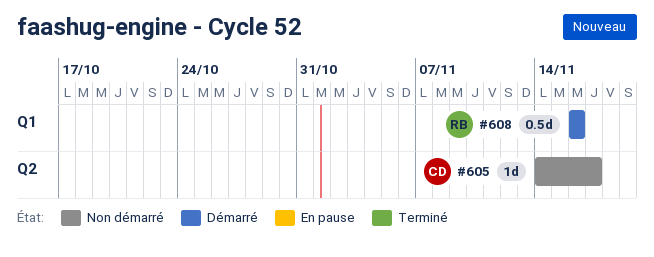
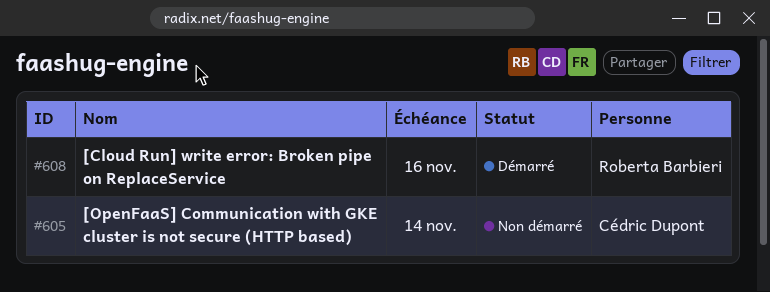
#605, due: Nov 17 -> Nov 14

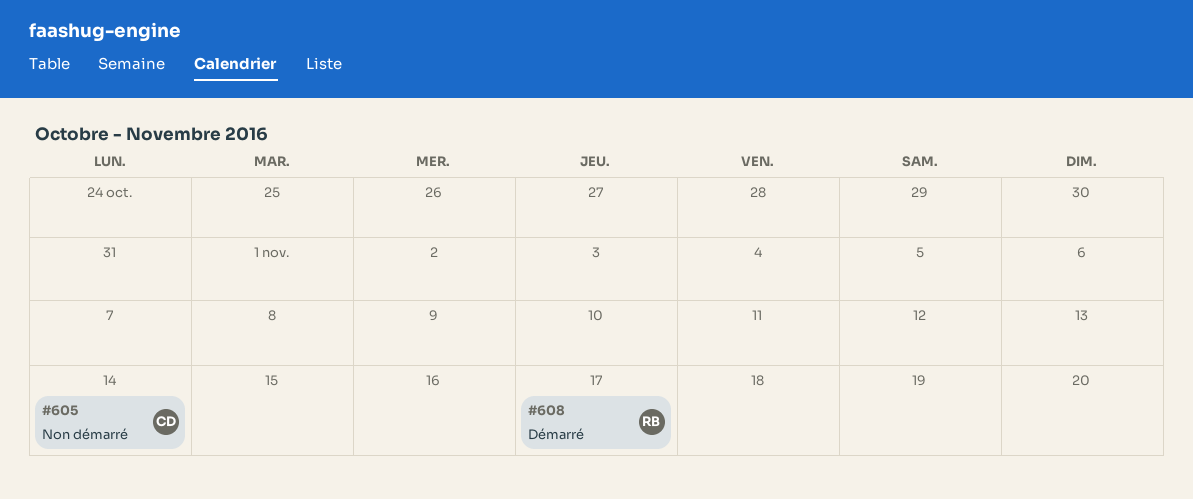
#608, due: Nov 16 -> Nov 17

